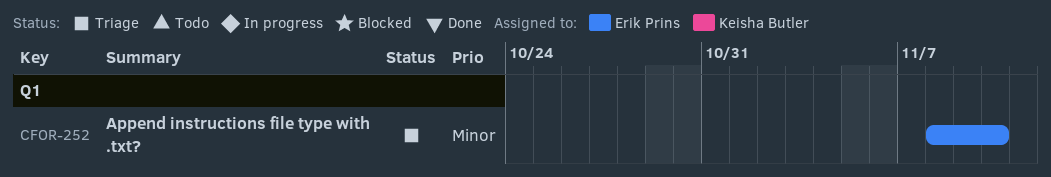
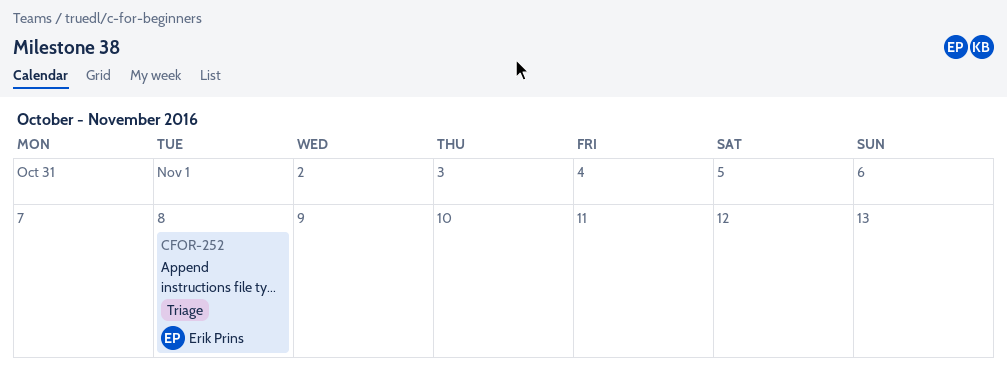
CFOR-252, due: Nov 10 -> Nov 8

